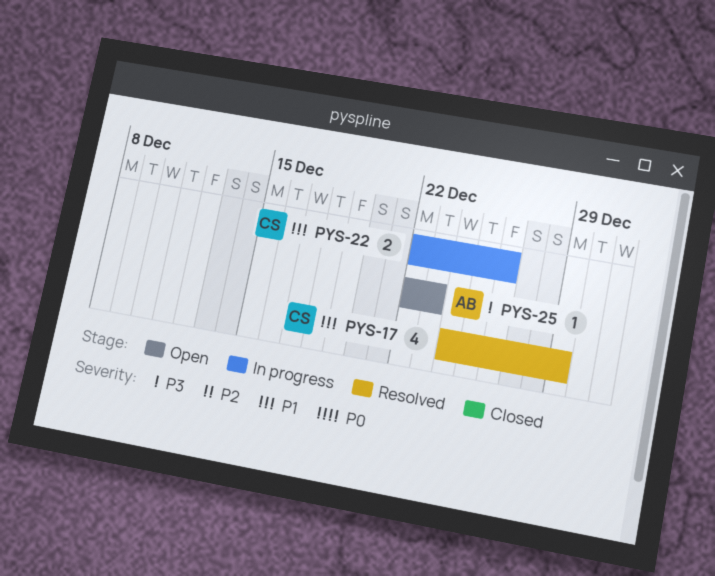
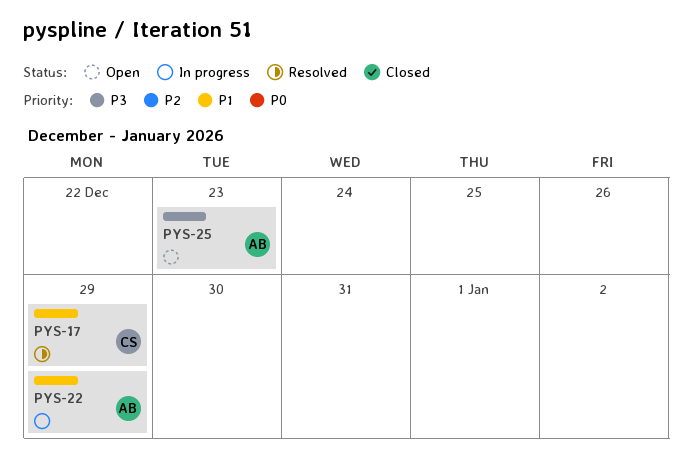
PYS-22, owner: CS -> AB
PYS-22, due: Dec 26 -> Dec 29

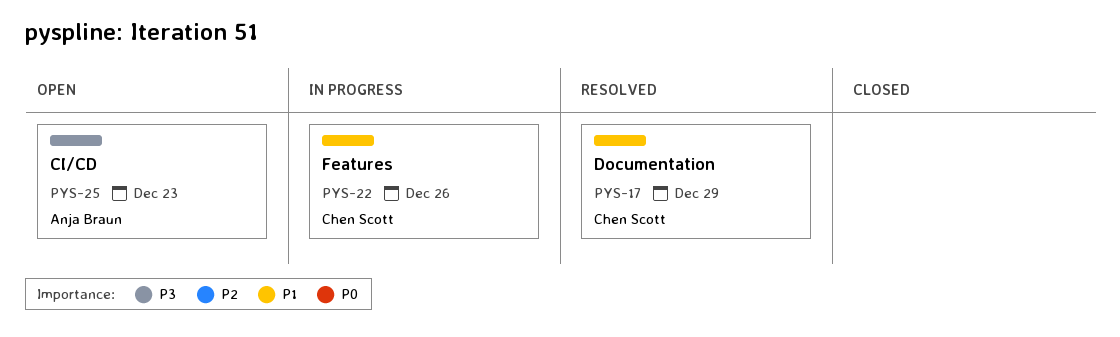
PYS-22, owner: Anja Braun -> Chen Scott
PYS-22, due: Dec 29 -> Dec 26

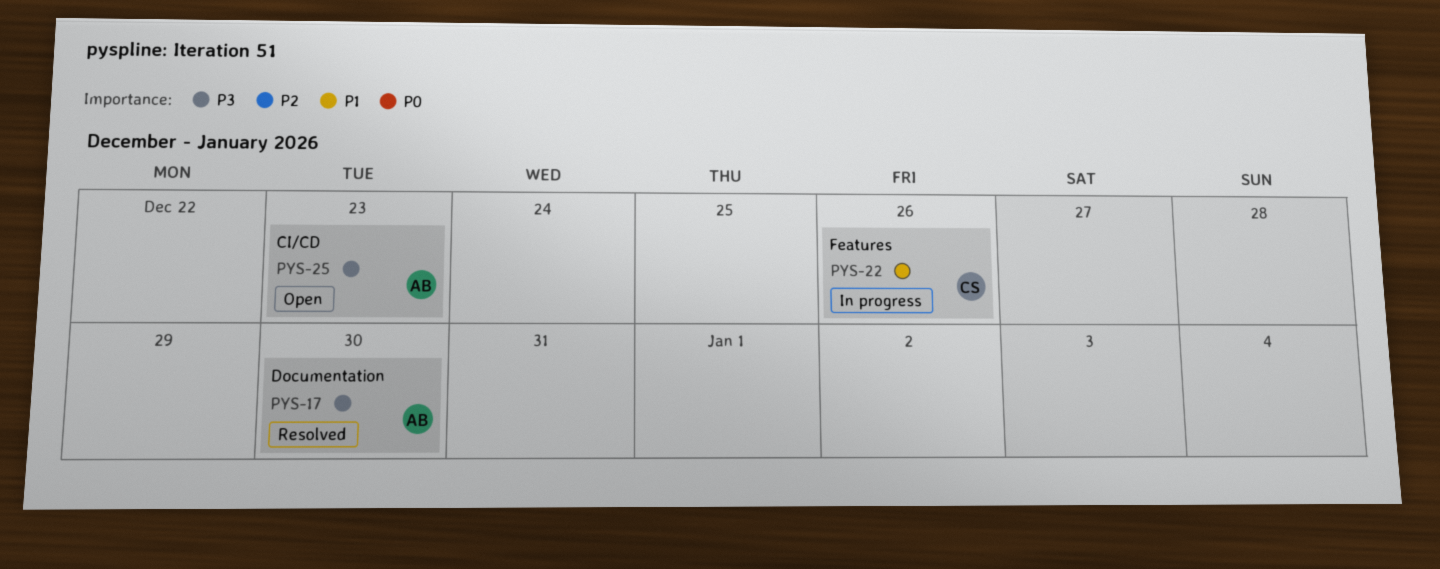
PYS-17, owner: Chen Scott -> Anja Braun
PYS-17, priority: P1 -> P3
PYS-17, due: Dec 29 -> Dec 30

